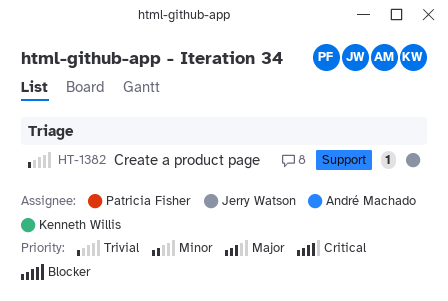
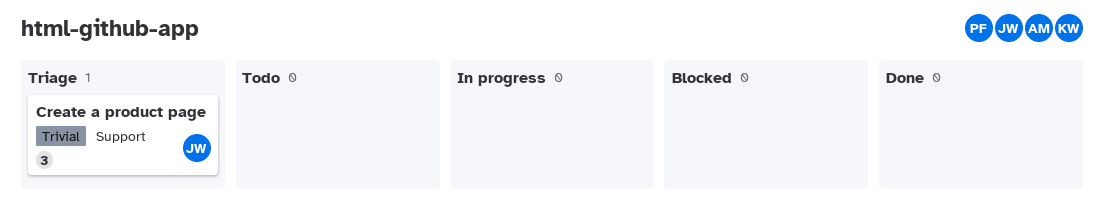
Create a product page, estimate: 1 -> 3

